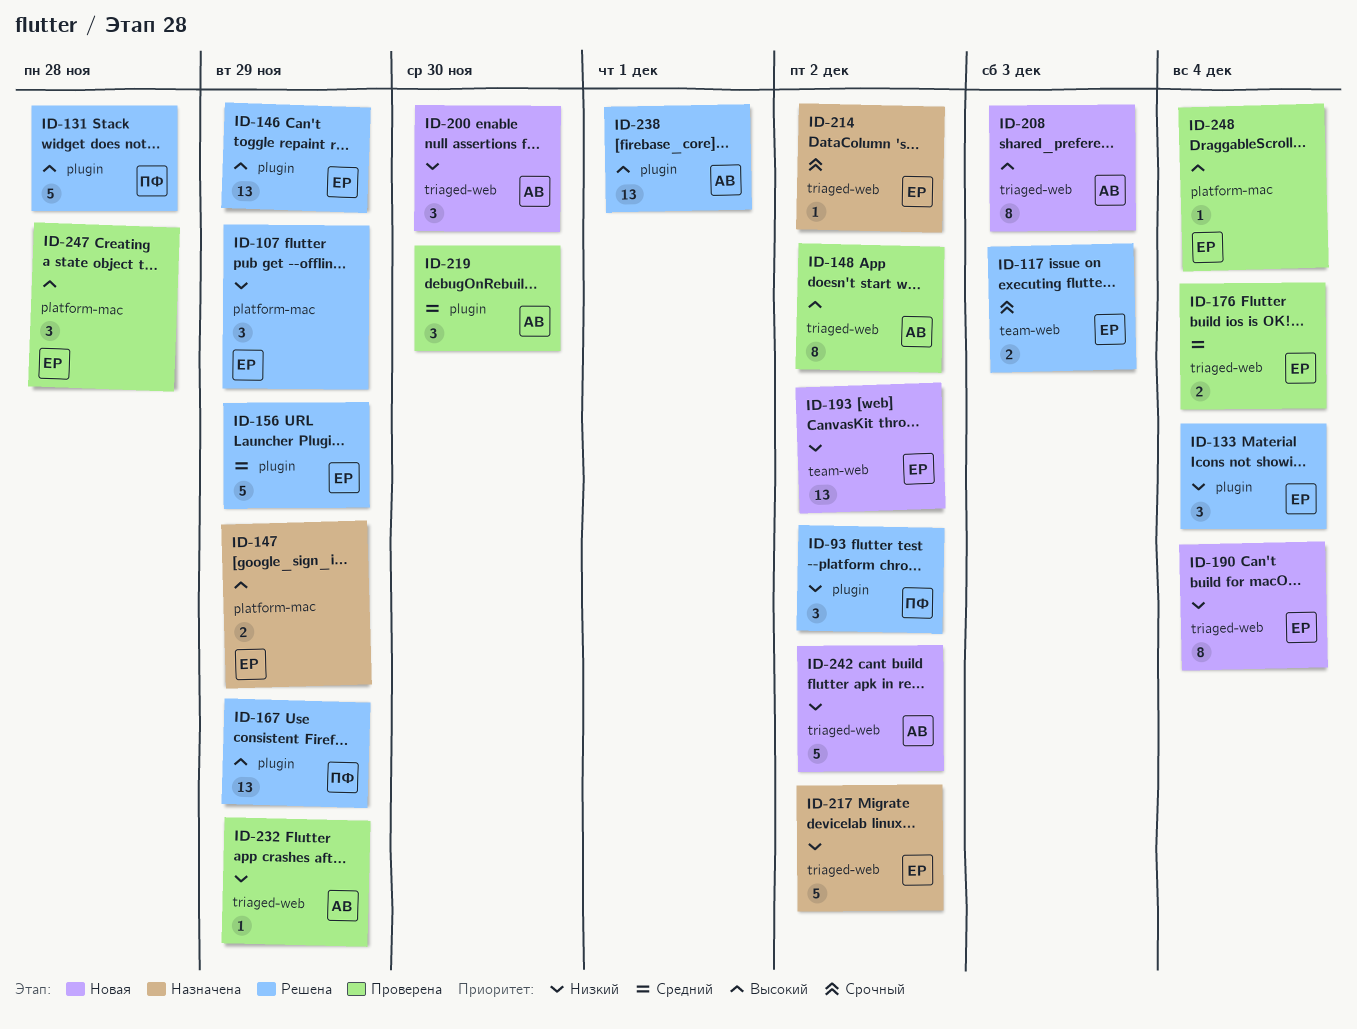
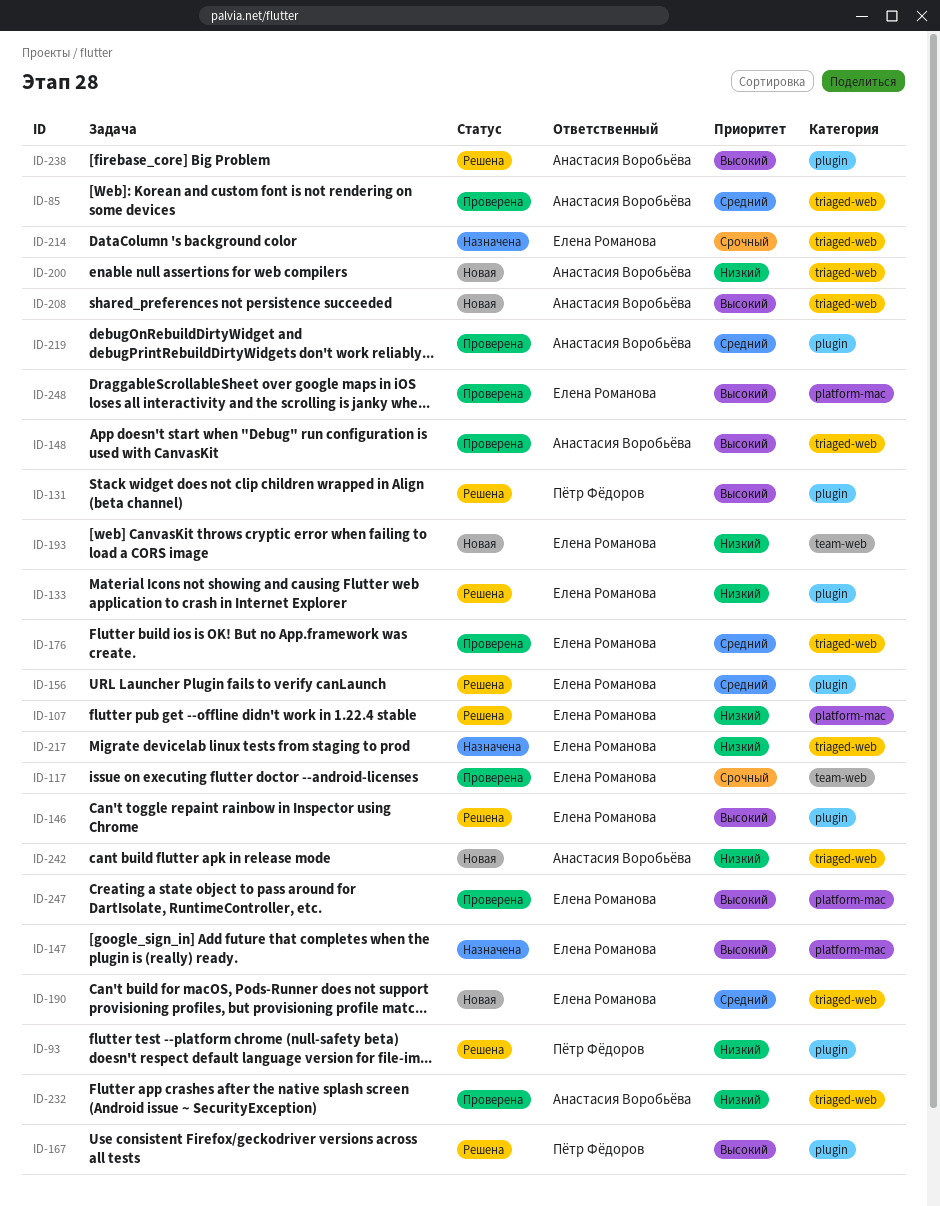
ID-85: none -> present
ID-117, status: Решена -> Проверена
ID-190, priority: Низкий -> Средний

